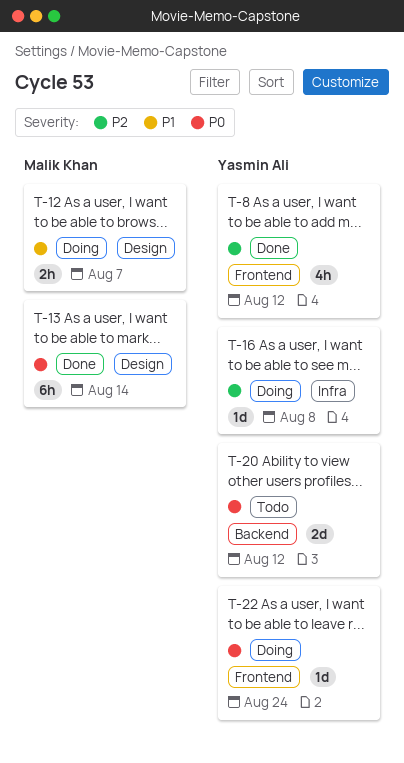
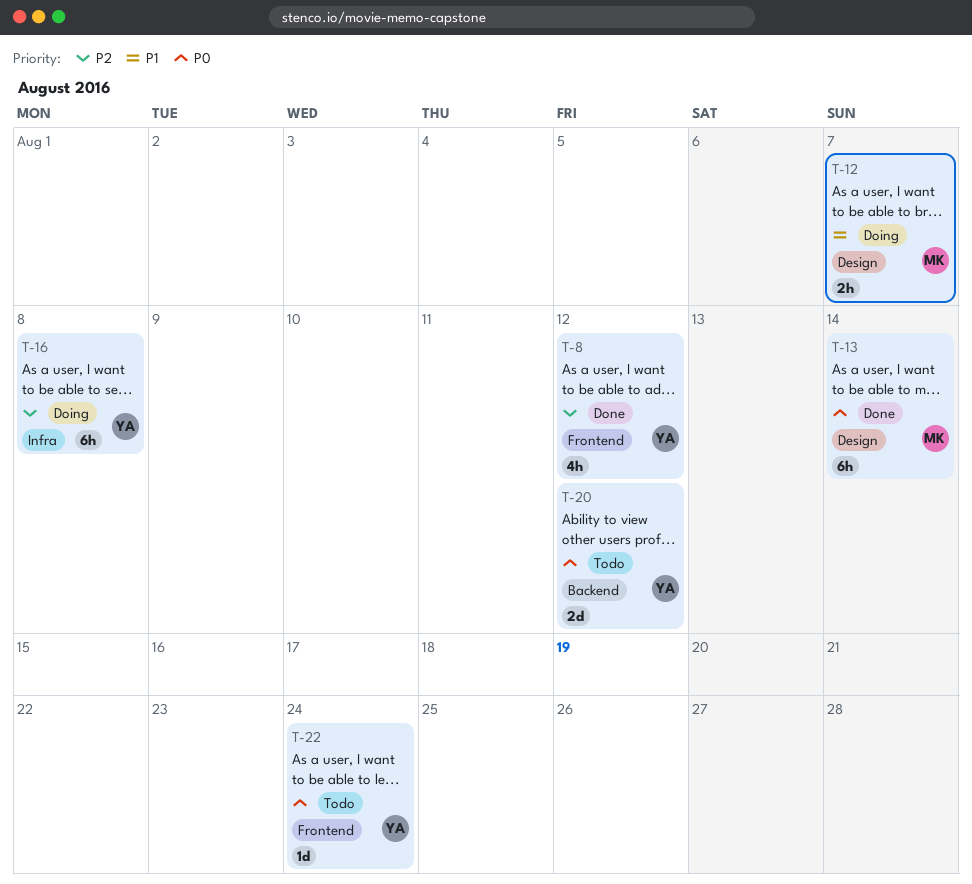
T-16, estimate: 1d -> 6h
T-22, status: Doing -> Todo

